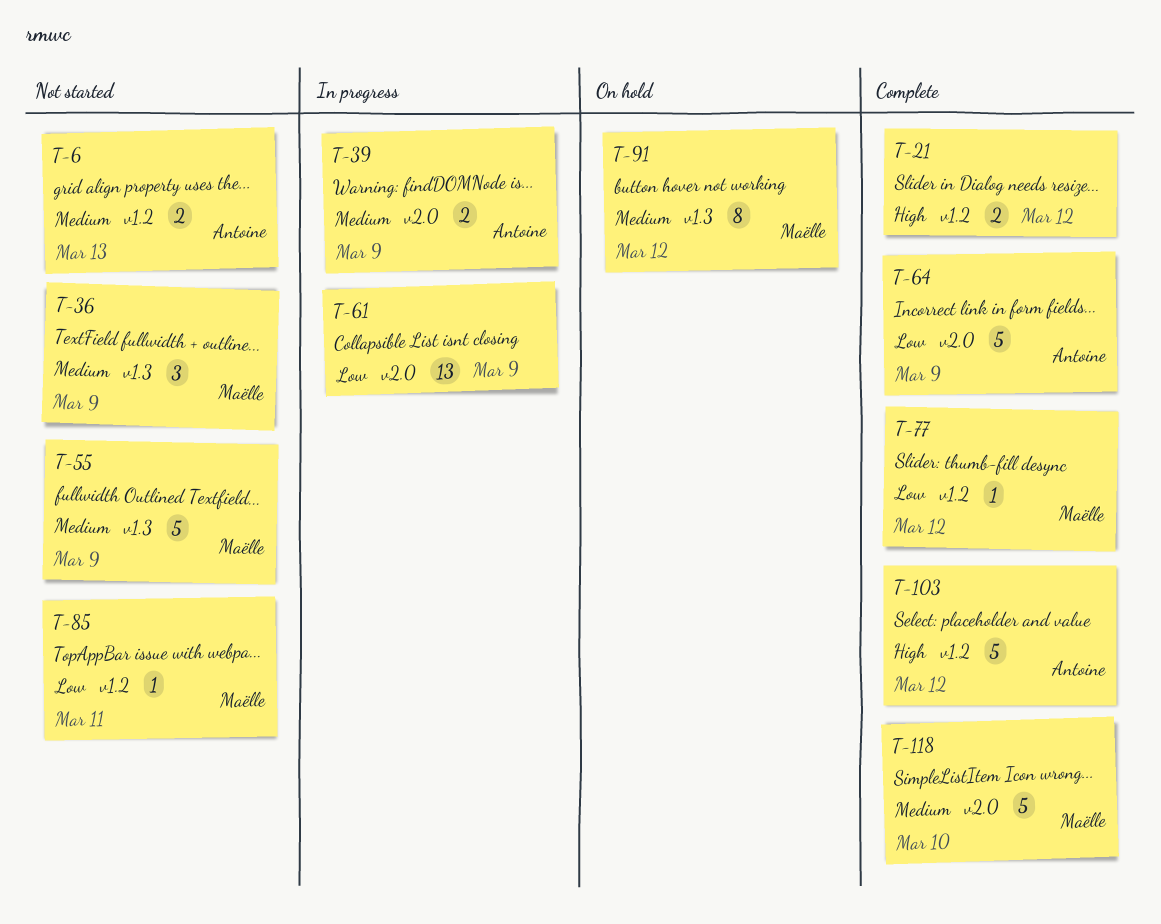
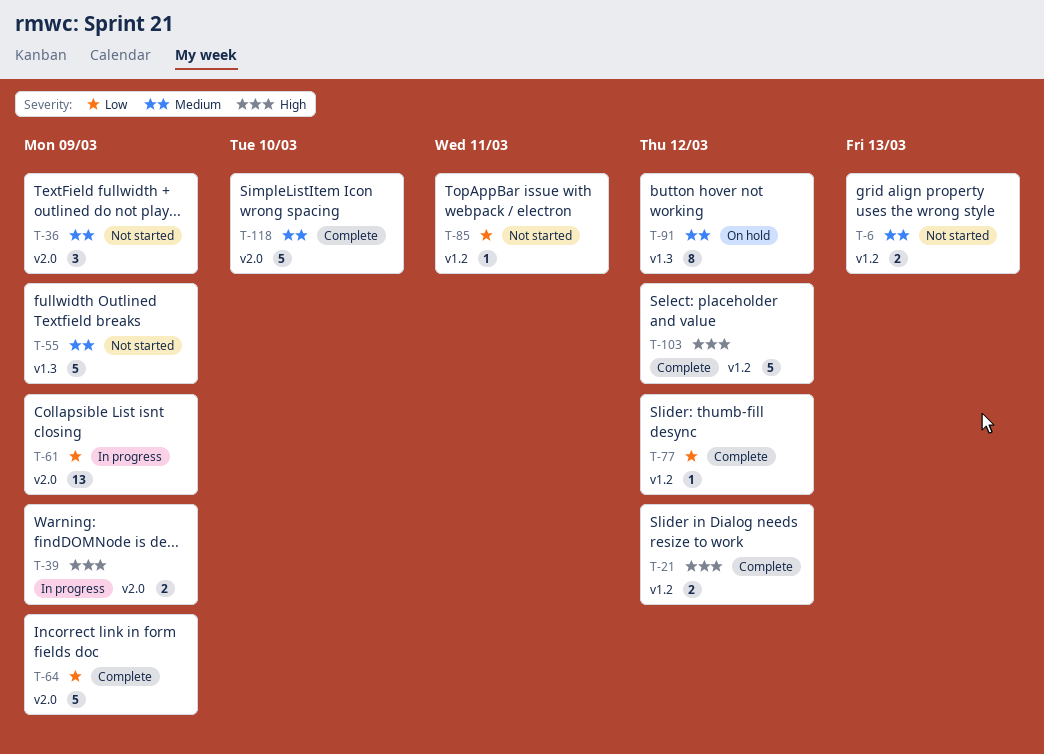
T-36, label: v1.3 -> v2.0
T-39, priority: Medium -> High

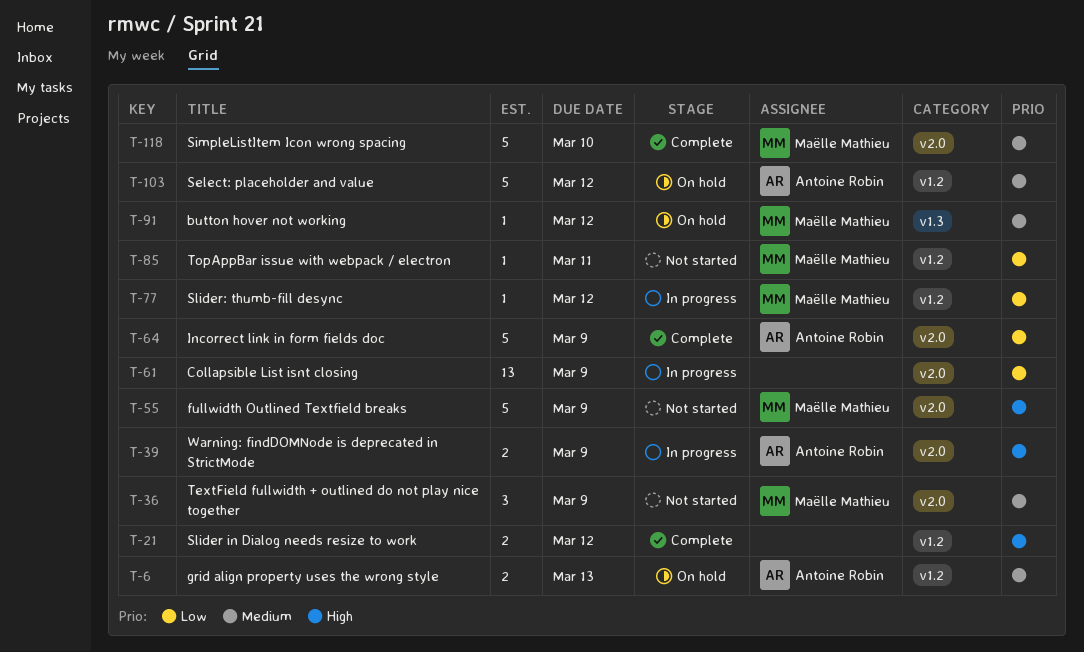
T-6, status: Not started -> On hold
T-55, priority: Medium -> High
T-55, label: v1.3 -> v2.0
T-77, status: Complete -> In progress
T-91, estimate: 8 -> 1
T-103, status: Complete -> On hold
T-103, priority: High -> Medium

